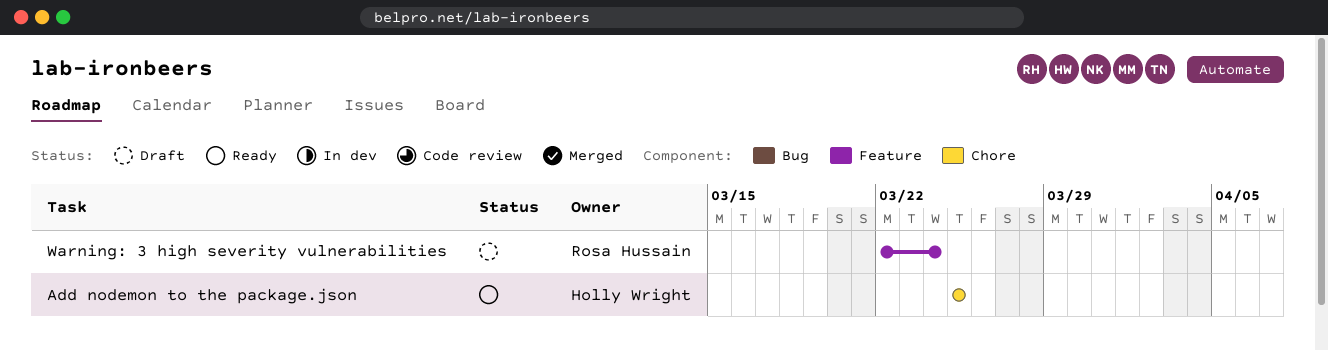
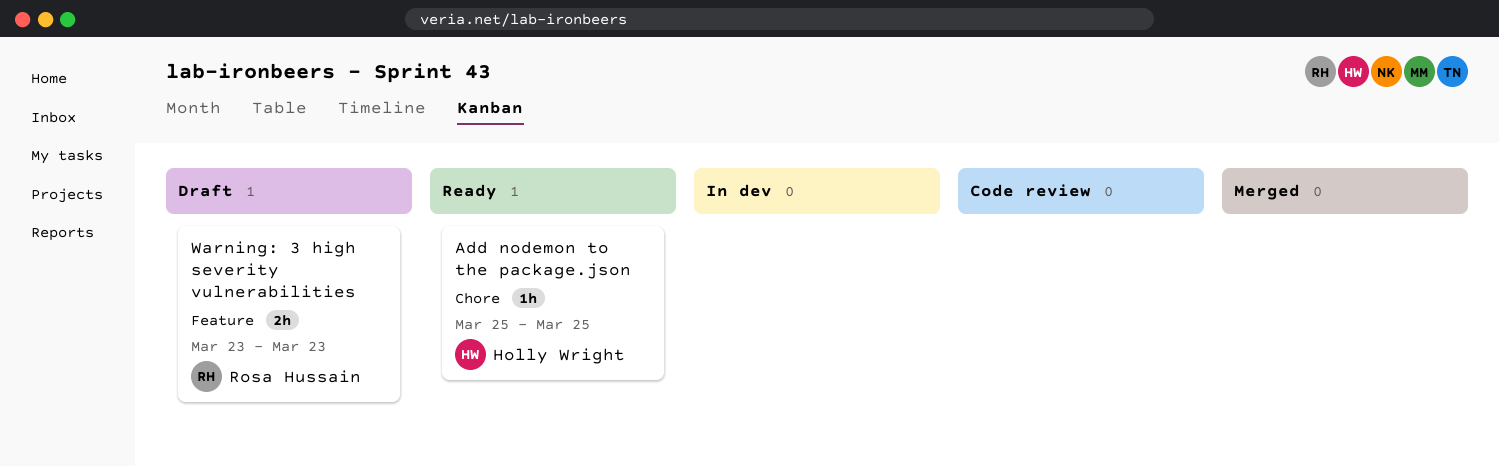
Warning: 3 high severity vulnerabilities, start: Mar 22 -> Mar 23
Warning: 3 high severity vulnerabilities, due: Mar 24 -> Mar 23

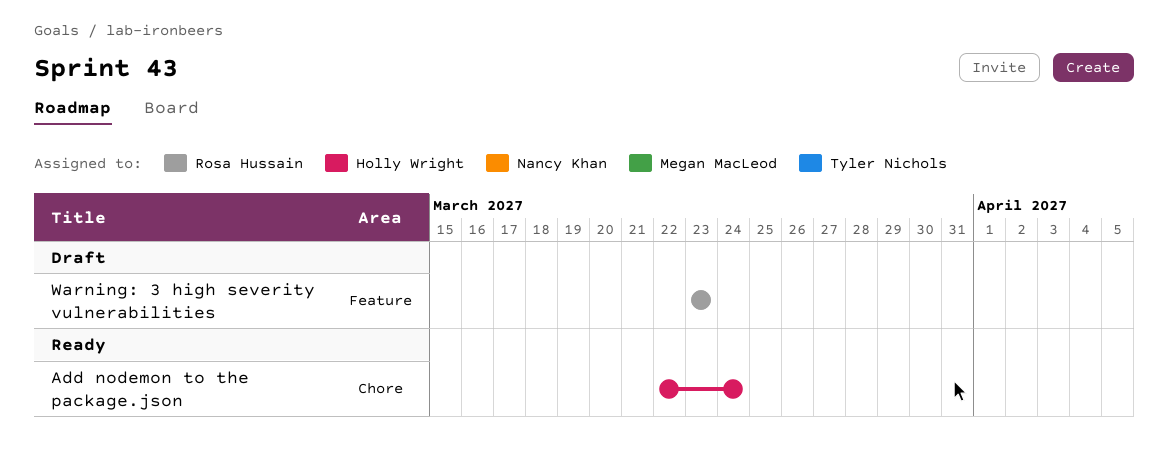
Add nodemon to the package.json, start: Mar 25 -> Mar 22
Add nodemon to the package.json, due: Mar 25 -> Mar 24

